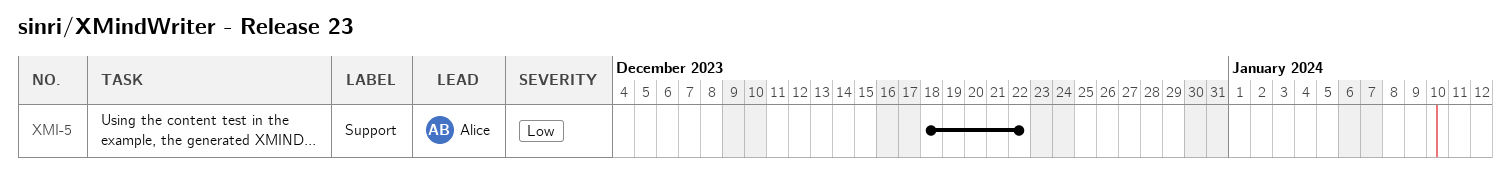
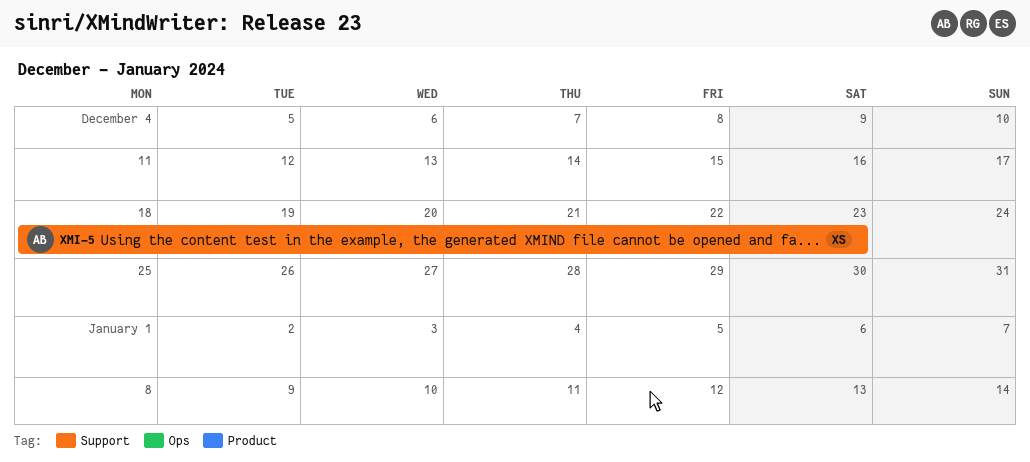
XMI-5, due: Dec 22 -> Dec 23

